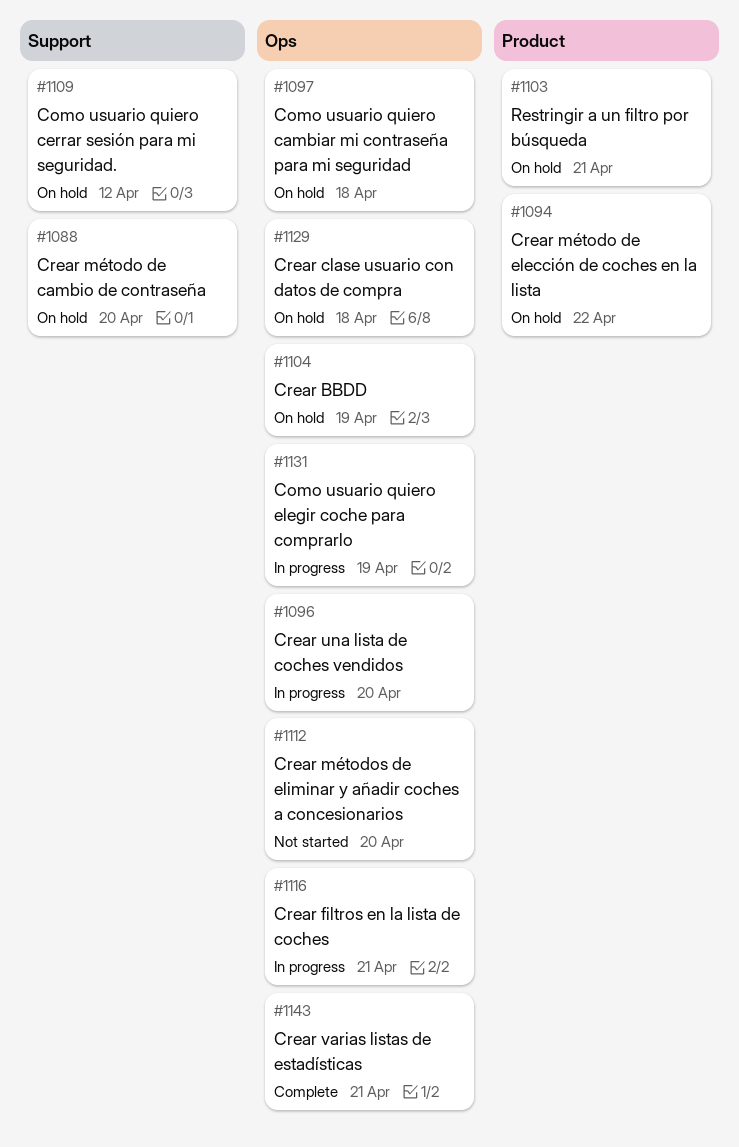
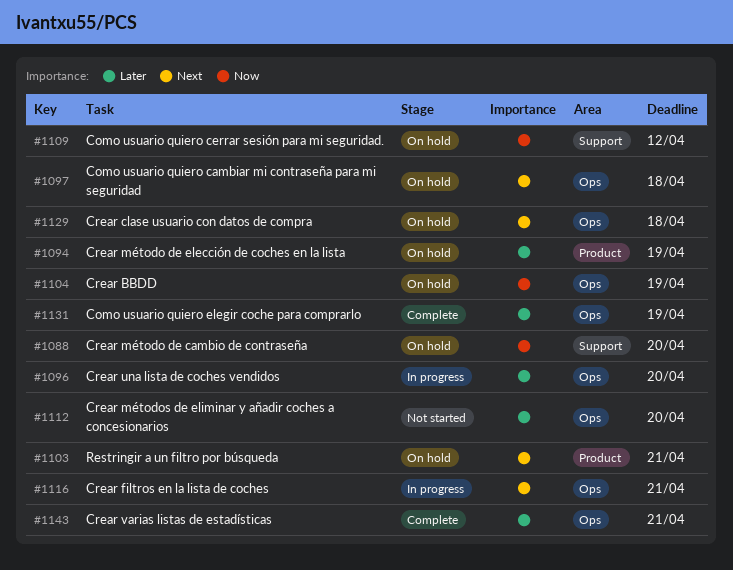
#1094, due: Apr 22 -> Apr 19
#1131, status: In progress -> Complete

